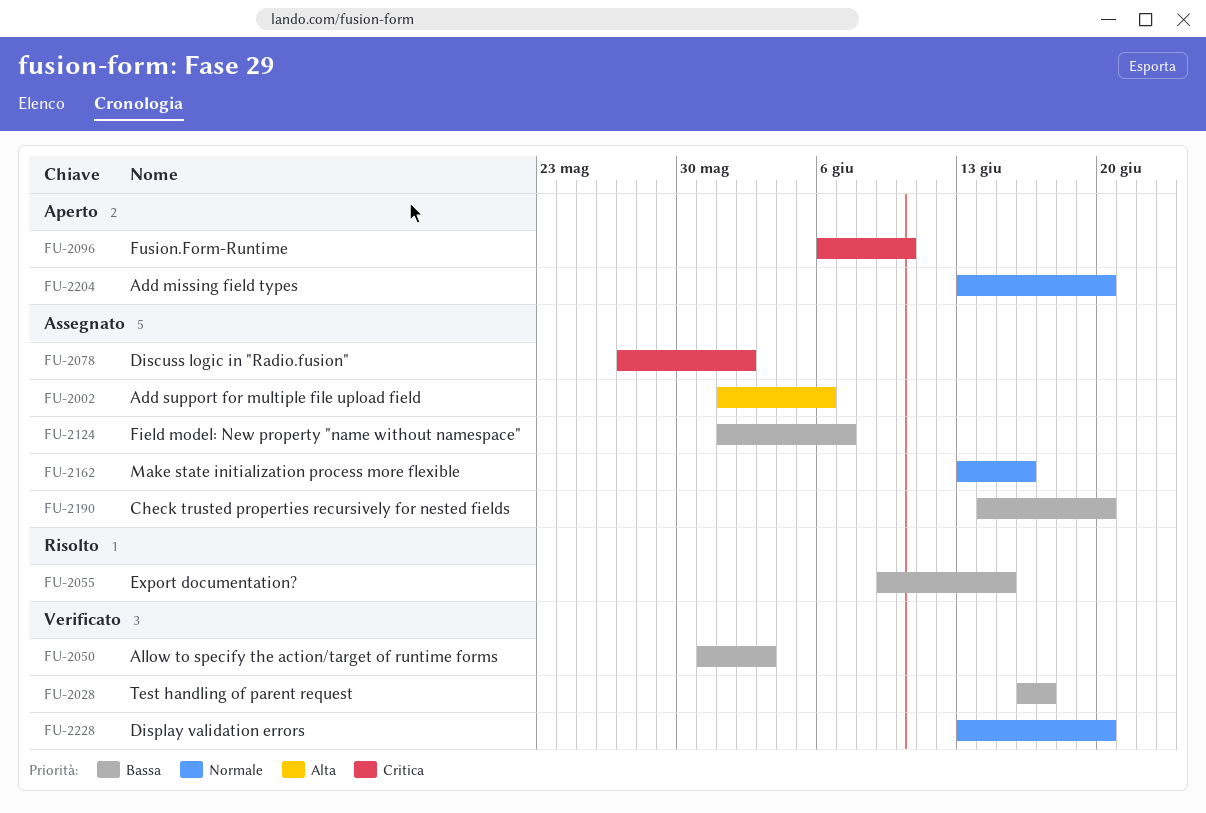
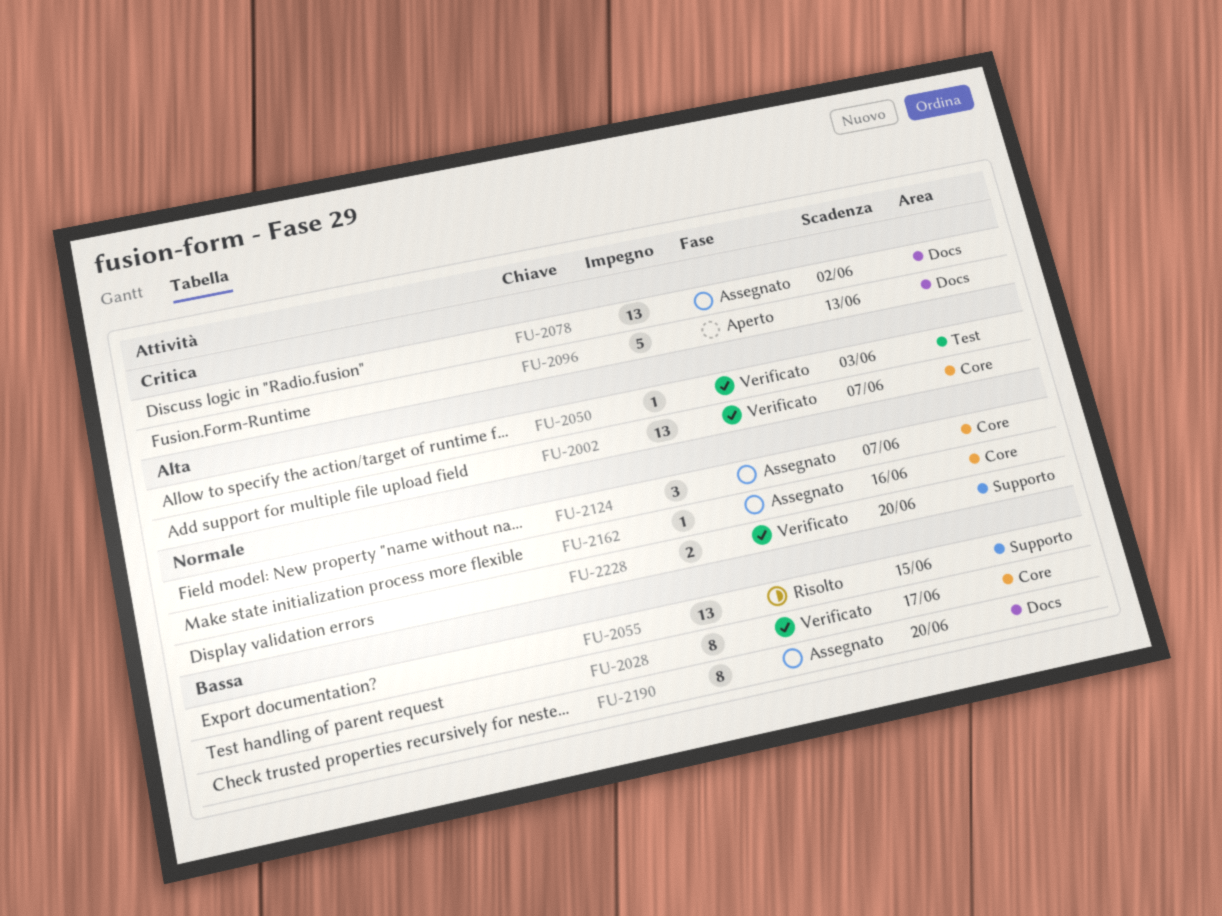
FU-2002, status: Assegnato -> Verificato
FU-2002, due: Jun 6 -> Jun 7
FU-2050, priority: Bassa -> Alta
FU-2096, due: Jun 10 -> Jun 13
FU-2124, priority: Bassa -> Normale
FU-2204: present -> none

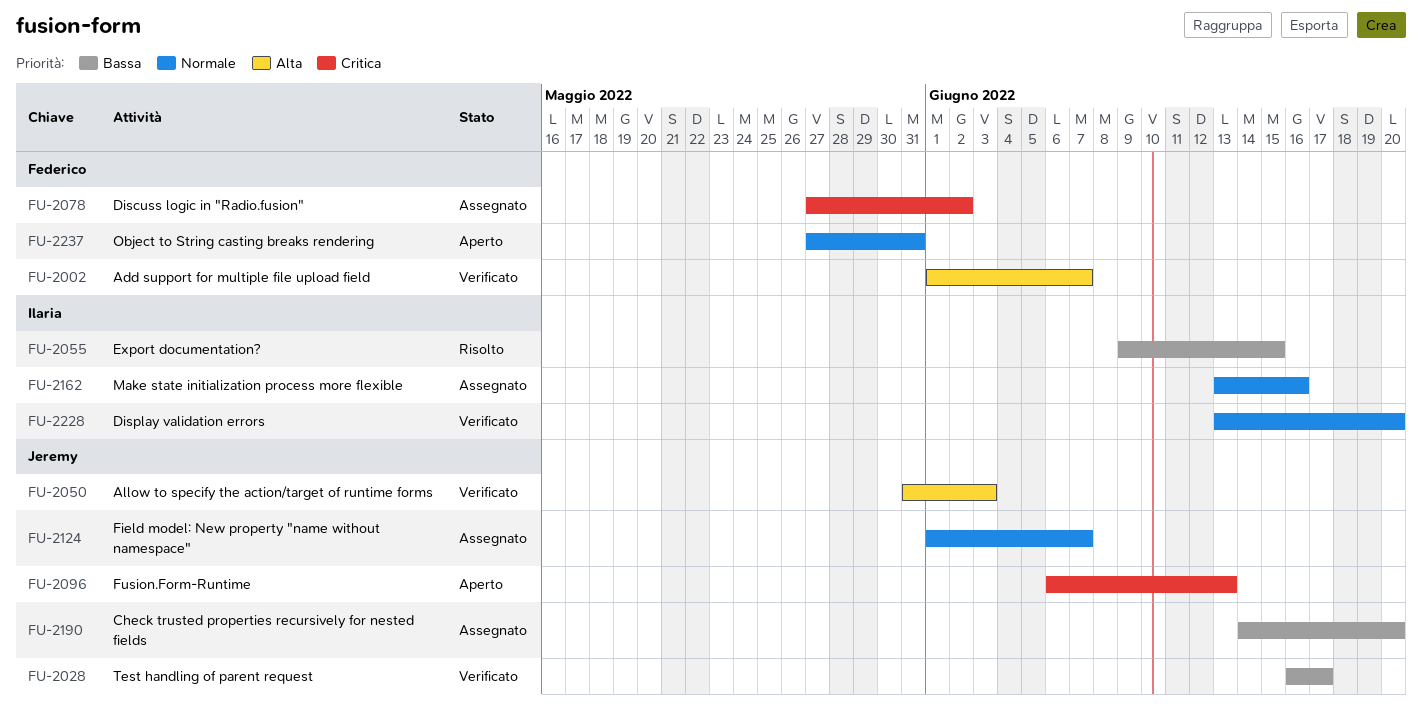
FU-2237: none -> present

